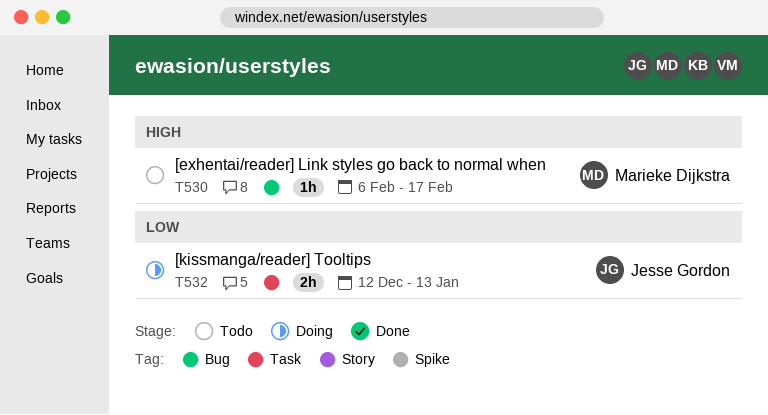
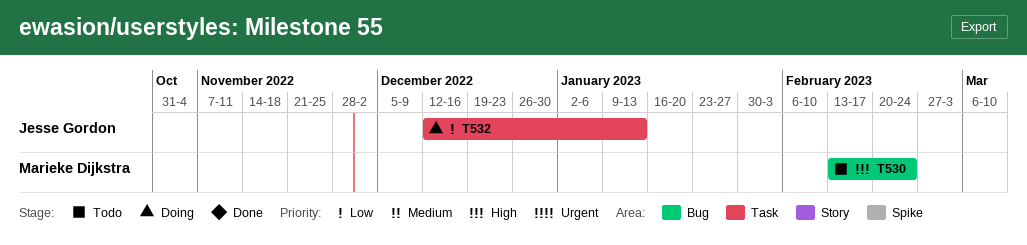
T530, start: Feb 6 -> Feb 13
T530, due: Feb 17 -> Feb 24

